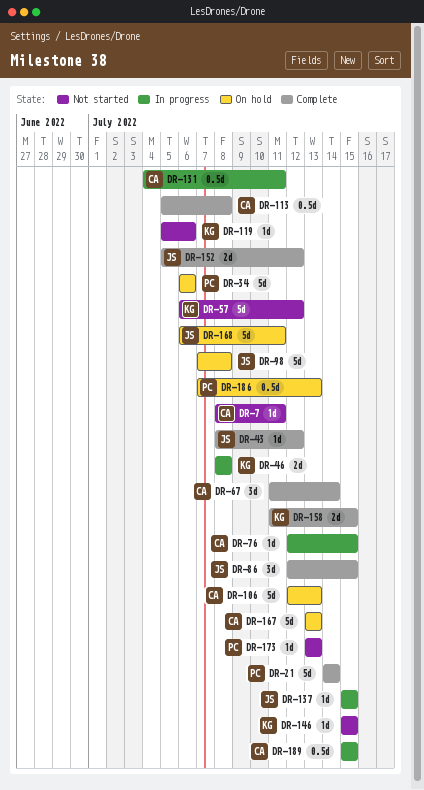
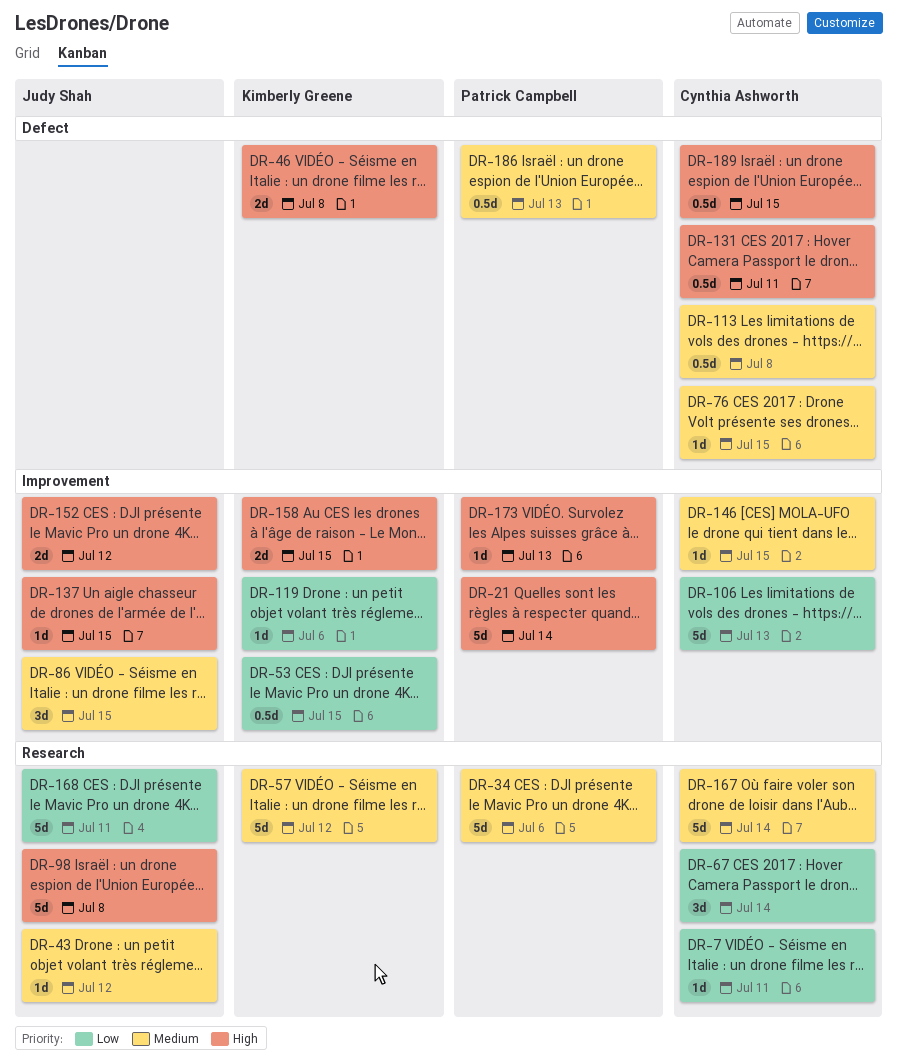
DR-53: none -> present
DR-146, owner: Kimberly Greene -> Cynthia Ashworth
DR-167, due: Jul 13 -> Jul 14

